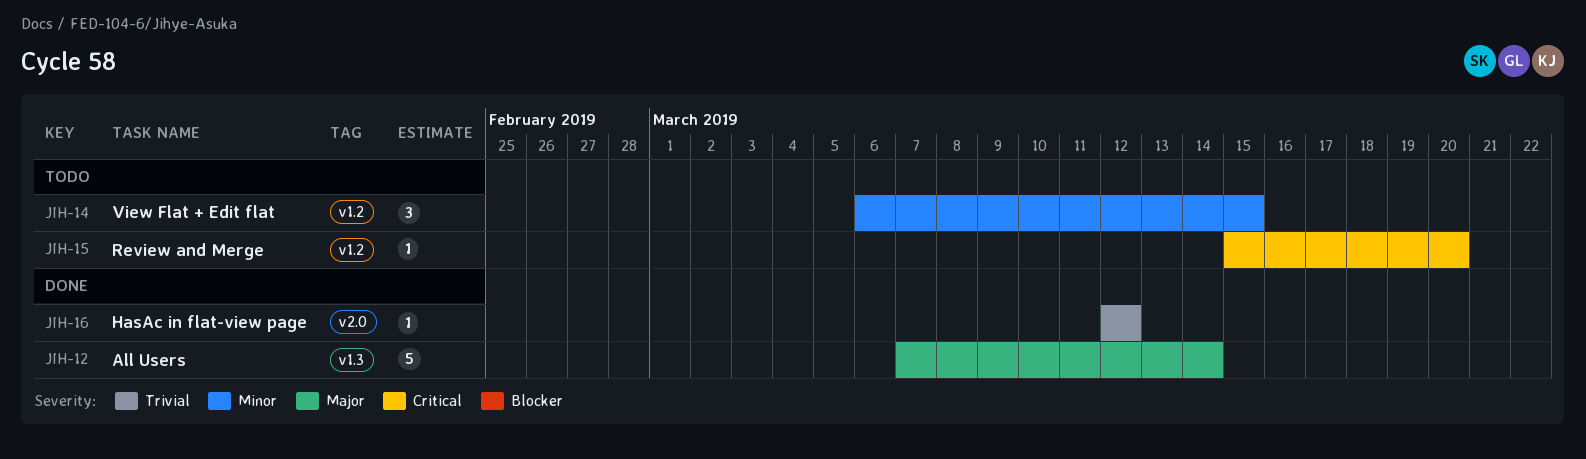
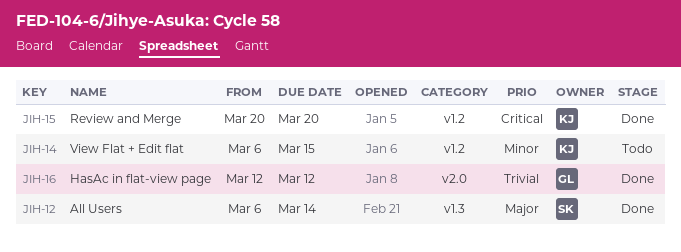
JIH-12, start: Mar 7 -> Mar 6
JIH-15, status: Todo -> Done
JIH-15, start: Mar 15 -> Mar 20

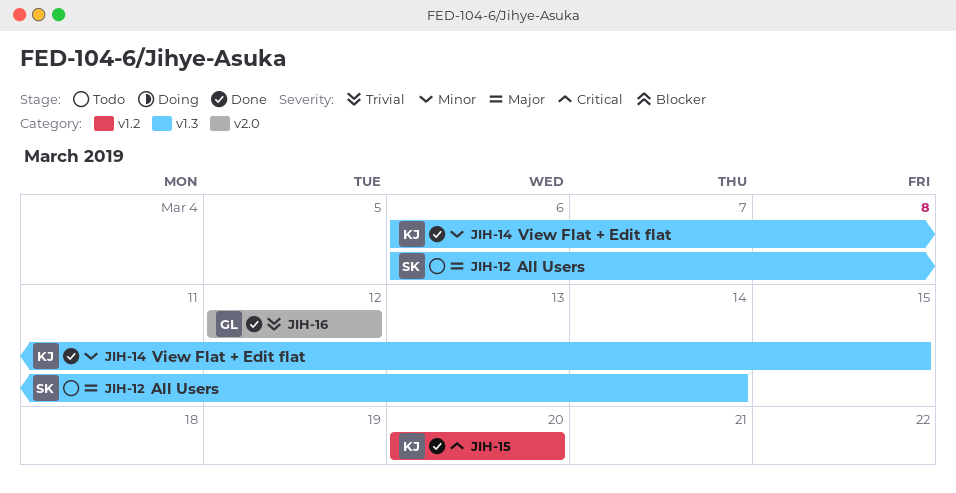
JIH-12, status: Done -> Todo
JIH-14, status: Todo -> Done
JIH-14, label: v1.2 -> v1.3

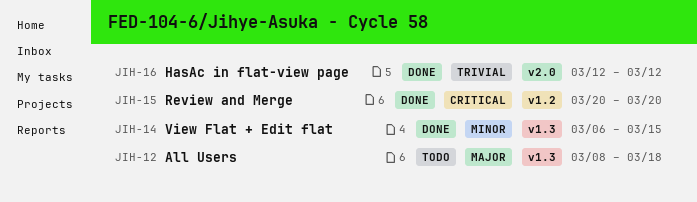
JIH-12, start: Mar 6 -> Mar 8
JIH-12, due: Mar 14 -> Mar 18

